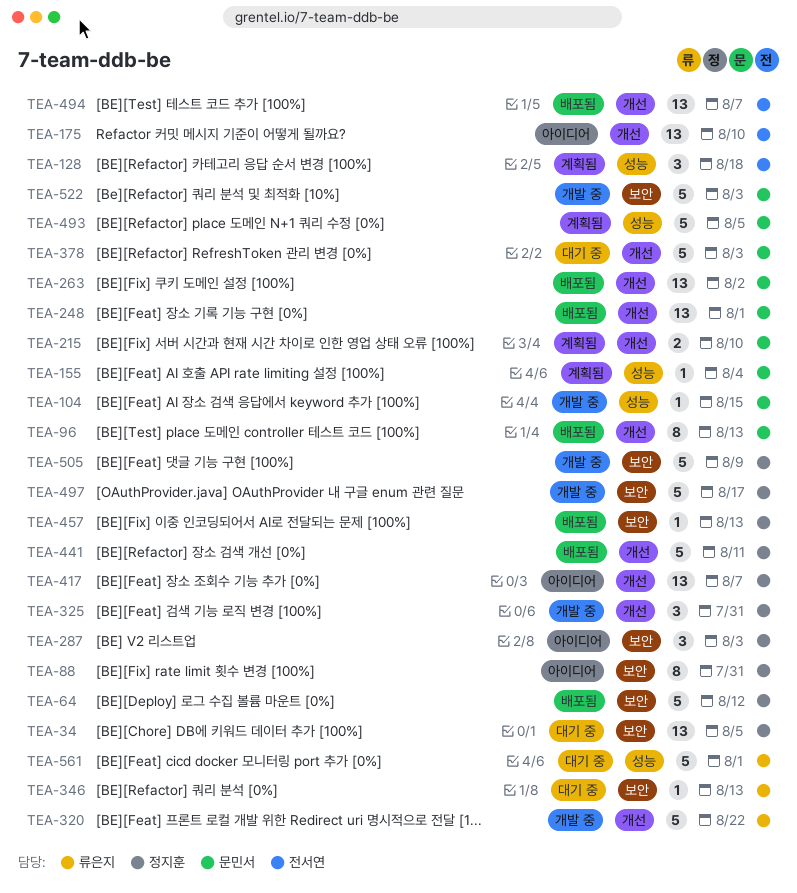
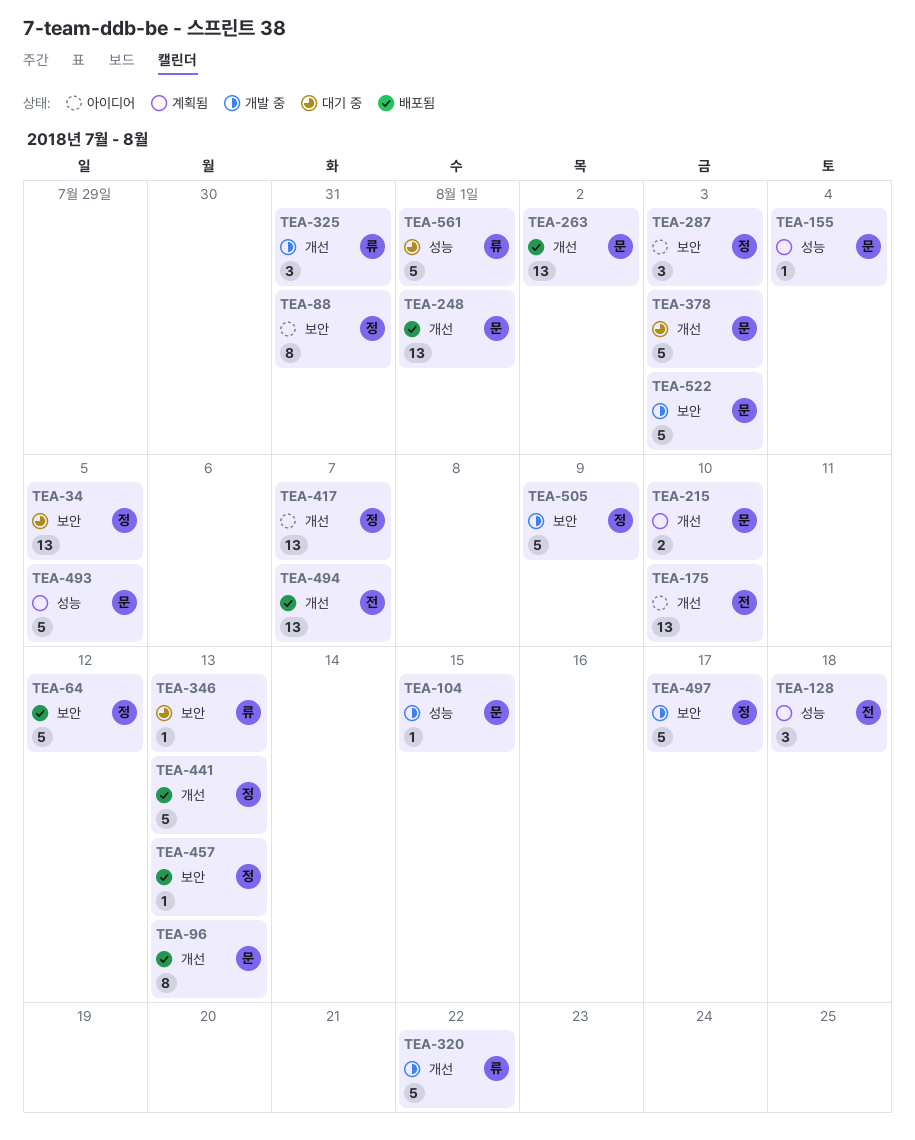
TEA-325, owner: 정지훈 -> 류은지
TEA-441, due: Aug 11 -> Aug 13

